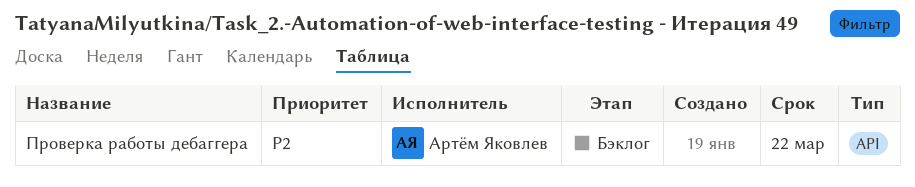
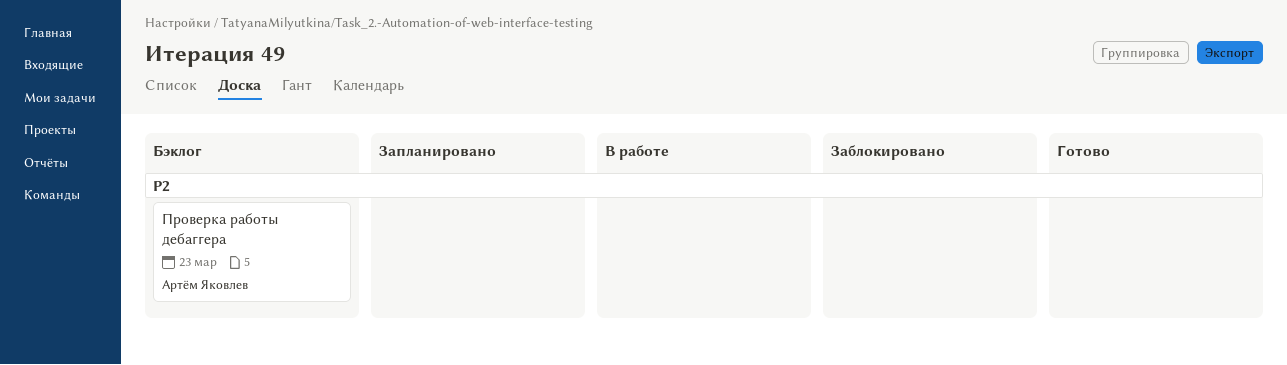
Проверка работы дебаггера, due: Mar 22 -> Mar 23

